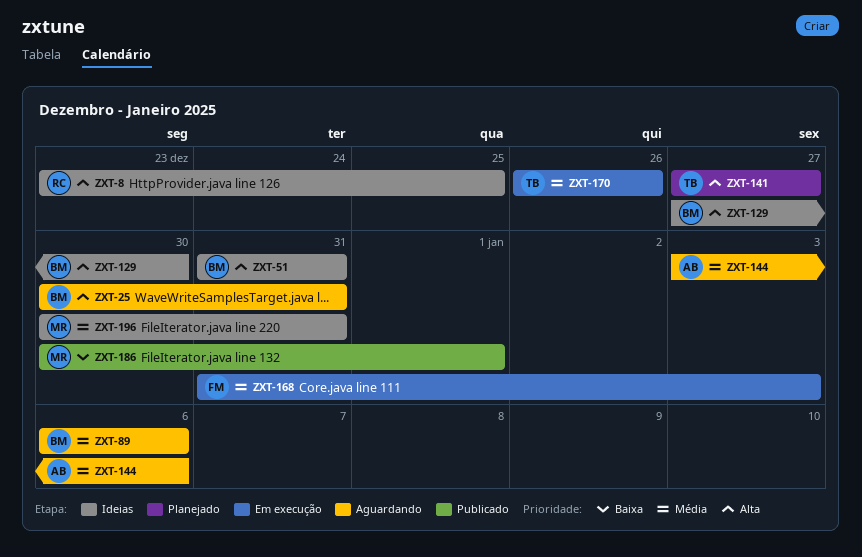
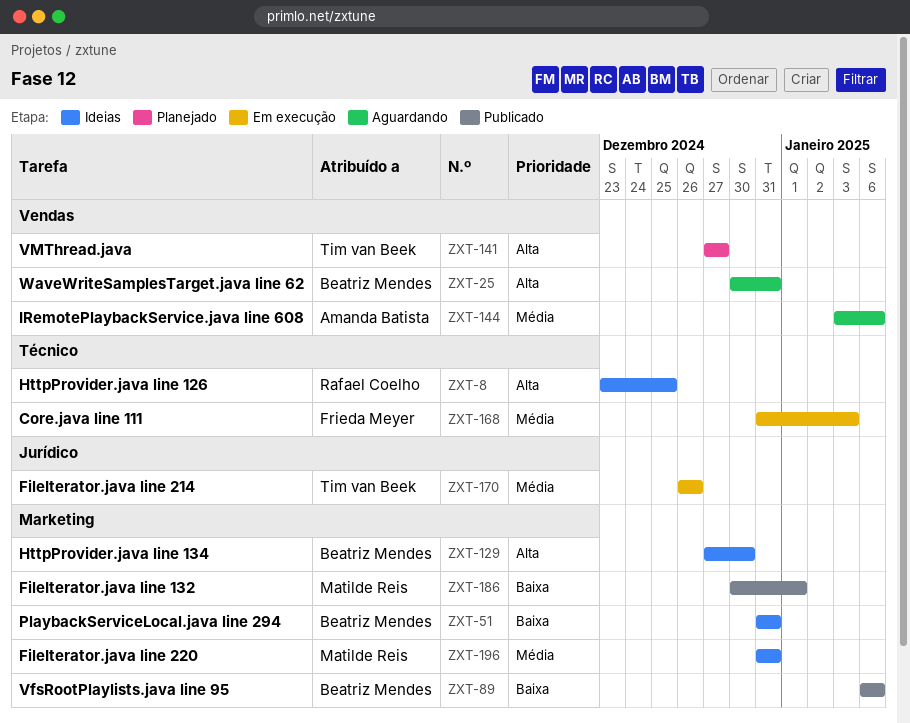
ZXT-51, priority: Alta -> Baixa
ZXT-89, status: Aguardando -> Publicado
ZXT-89, priority: Média -> Baixa
ZXT-196, start: Dec 30 -> Dec 31

